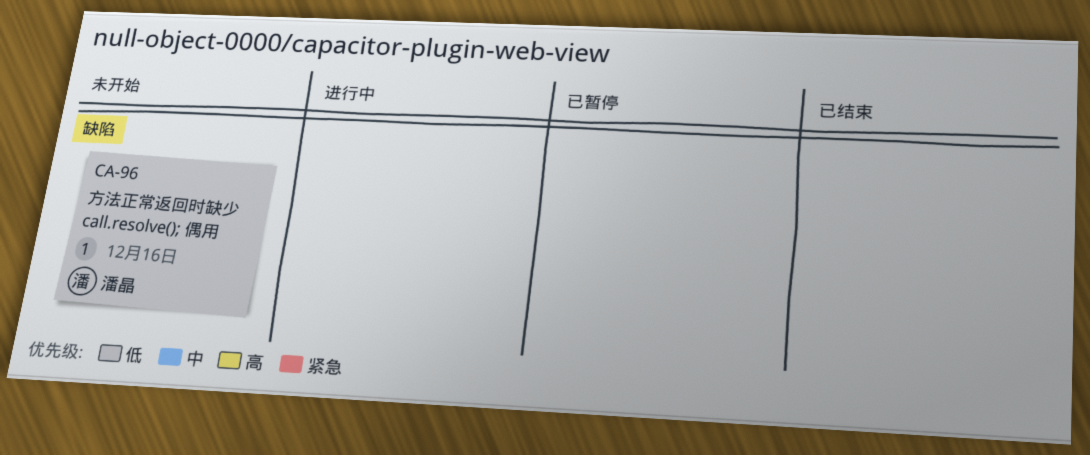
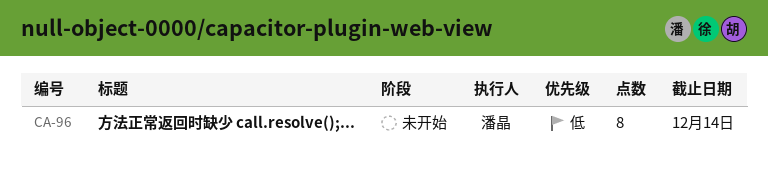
CA-96, estimate: 1 -> 8
CA-96, due: Dec 16 -> Dec 14

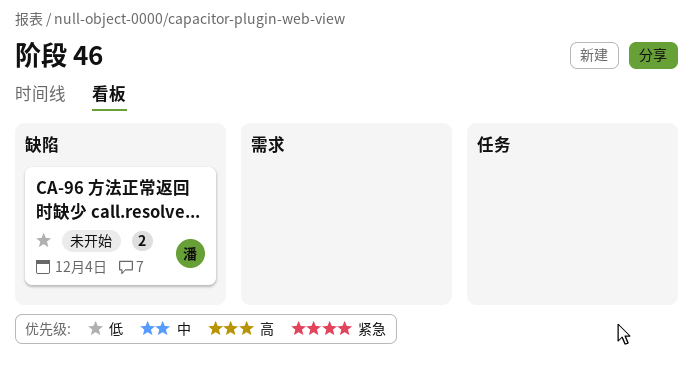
CA-96, estimate: 8 -> 2
CA-96, due: Dec 14 -> Dec 4

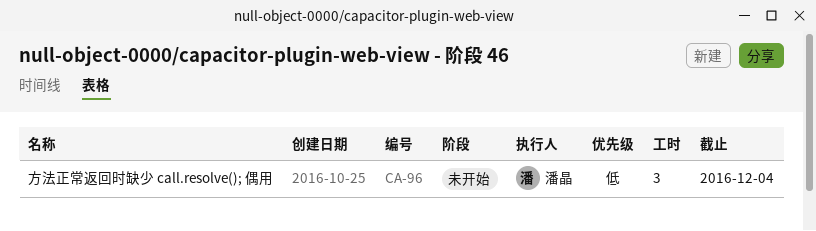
CA-96, estimate: 2 -> 3

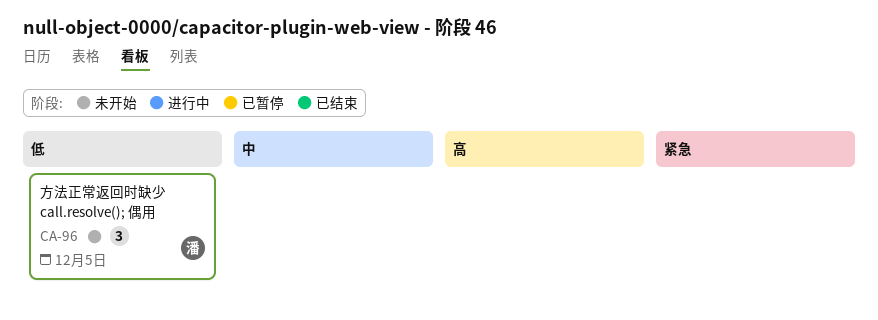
CA-96, due: Dec 4 -> Dec 5

